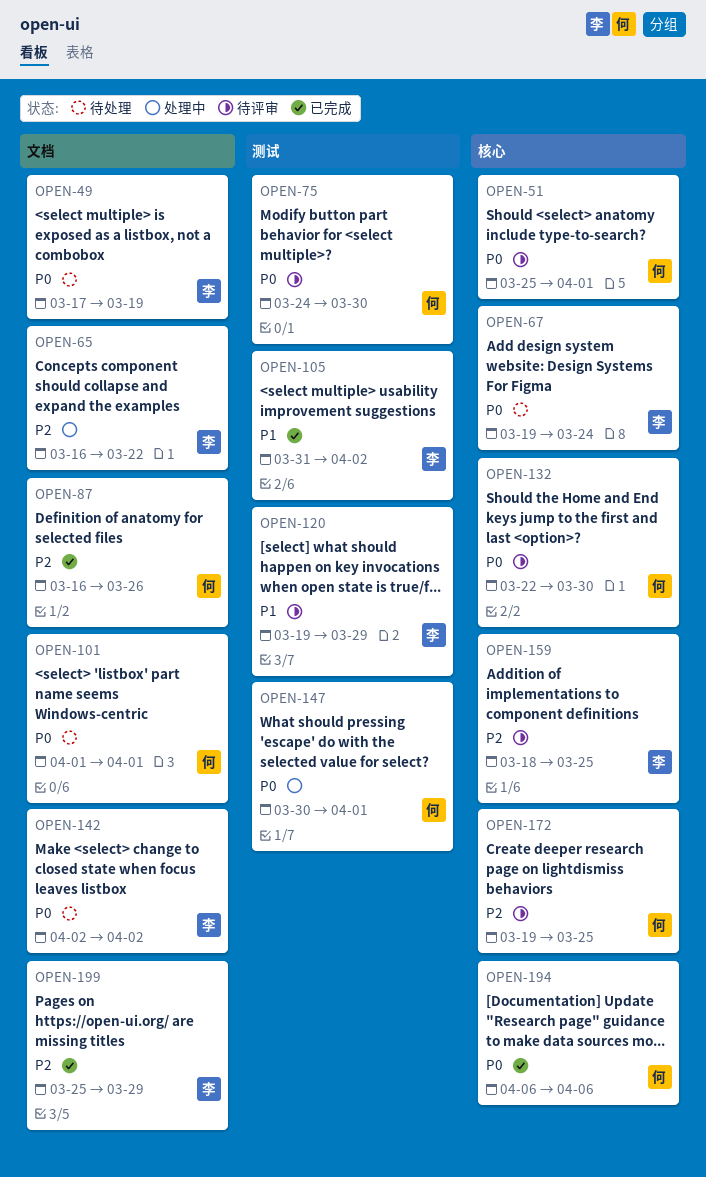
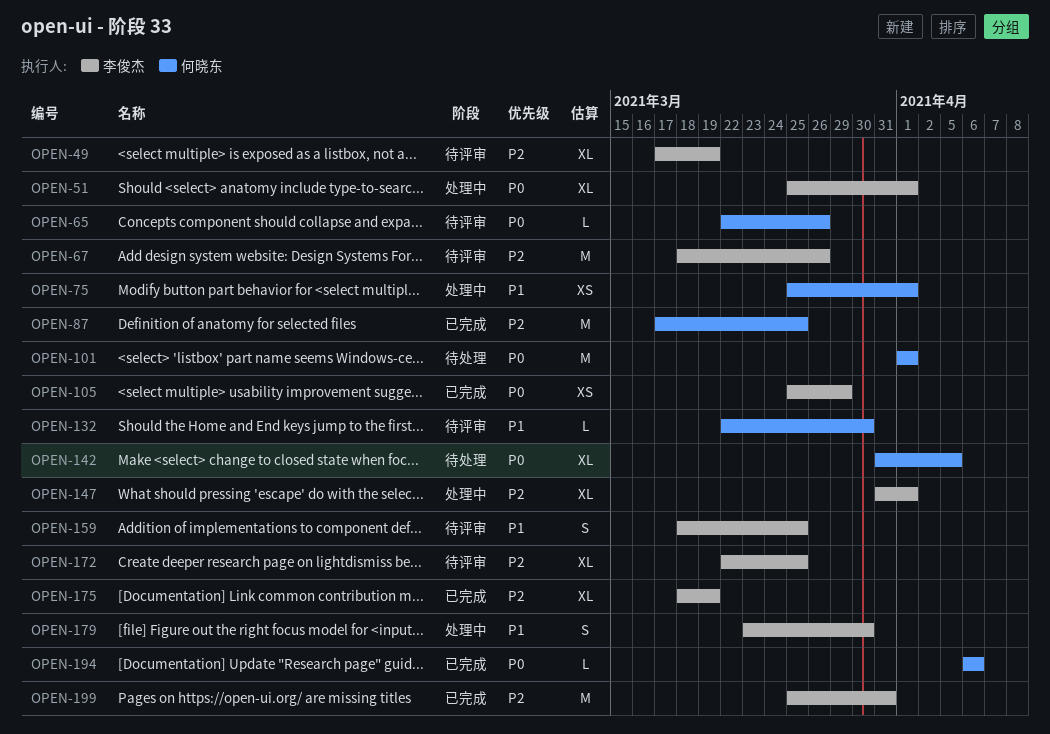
OPEN-49, status: 待处理 -> 待评审
OPEN-49, priority: P0 -> P2
OPEN-51, status: 待评审 -> 处理中
OPEN-51, owner: 何晓东 -> 李俊杰
OPEN-65, status: 处理中 -> 待评审
OPEN-65, owner: 李俊杰 -> 何晓东
OPEN-65, priority: P2 -> P0
OPEN-65, start: Mar 16 -> Mar 22
OPEN-65, due: Mar 22 -> Mar 26
OPEN-67, status: 待处理 -> 待评审
OPEN-67, priority: P0 -> P2
OPEN-67, start: Mar 19 -> Mar 18
OPEN-67, due: Mar 24 -> Mar 26
OPEN-75, status: 待评审 -> 处理中
OPEN-75, priority: P0 -> P1
OPEN-75, start: Mar 24 -> Mar 25
OPEN-75, due: Mar 30 -> Apr 1
OPEN-87, start: Mar 16 -> Mar 17
OPEN-87, due: Mar 26 -> Mar 25
OPEN-105, priority: P1 -> P0
OPEN-105, start: Mar 31 -> Mar 25
OPEN-105, due: Apr 2 -> Mar 29
OPEN-120: present -> none
OPEN-132, priority: P0 -> P1
OPEN-142, owner: 李俊杰 -> 何晓东
OPEN-142, start: Apr 2 -> Mar 31
OPEN-142, due: Apr 2 -> Apr 5
OPEN-147, owner: 何晓东 -> 李俊杰
OPEN-147, priority: P0 -> P2
OPEN-147, start: Mar 30 -> Mar 31
OPEN-159, priority: P2 -> P1
OPEN-172, owner: 何晓东 -> 李俊杰
OPEN-172, start: Mar 19 -> Mar 22
OPEN-175: none -> present
OPEN-179: none -> present
OPEN-199, due: Mar 29 -> Mar 31

